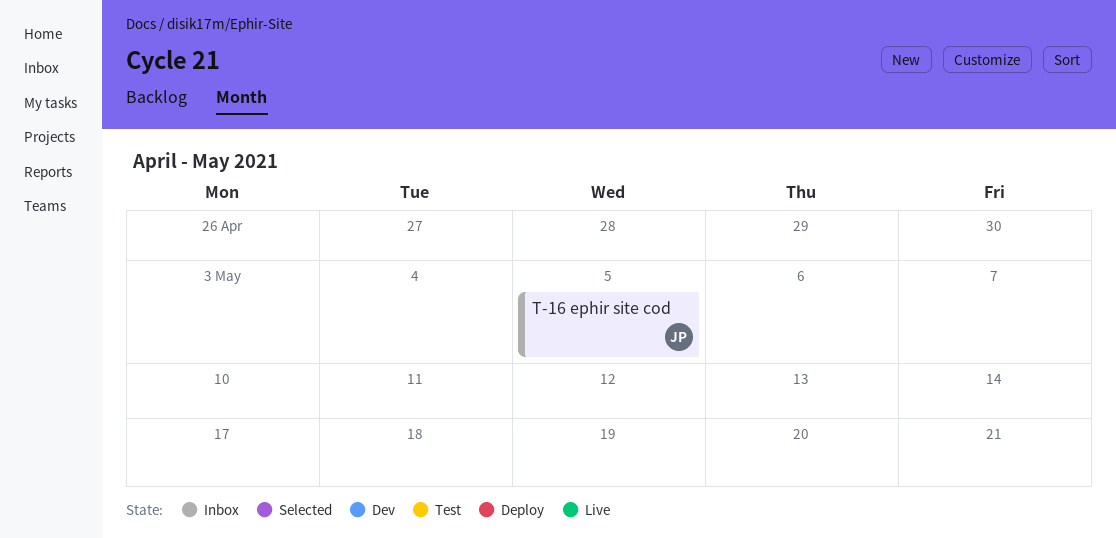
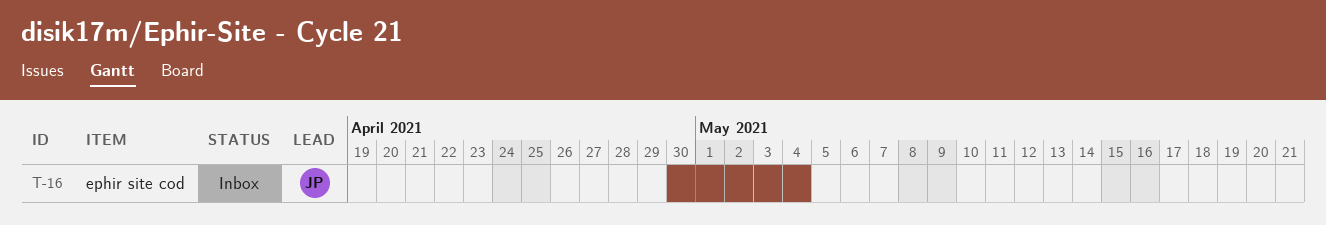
T-16, due: May 5 -> May 4

